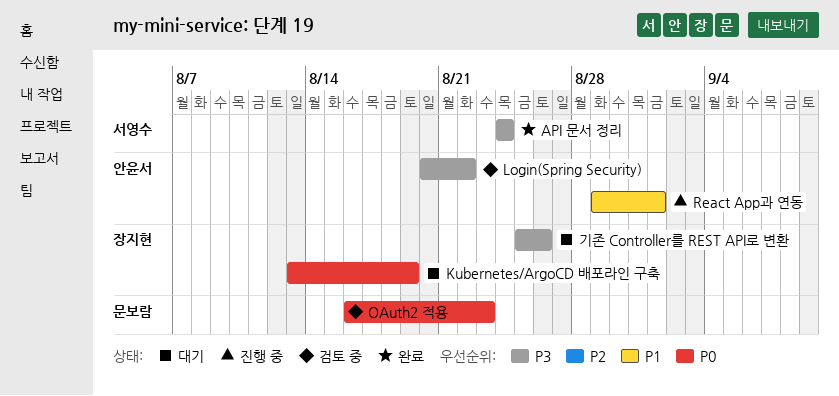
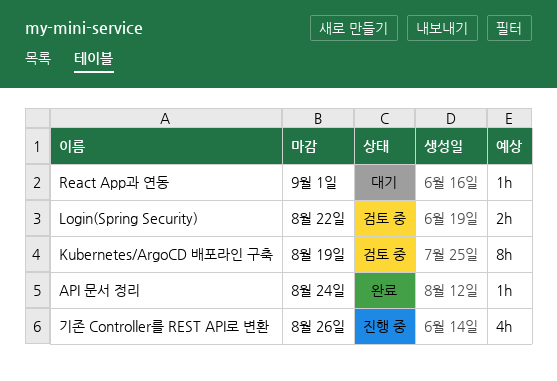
Kubernetes/ArgoCD 배포라인 구축, status: 대기 -> 검토 중
OAuth2 적용: present -> none
React App과 연동, status: 진행 중 -> 대기
기존 Controller를 REST API로 변환, status: 대기 -> 진행 중

